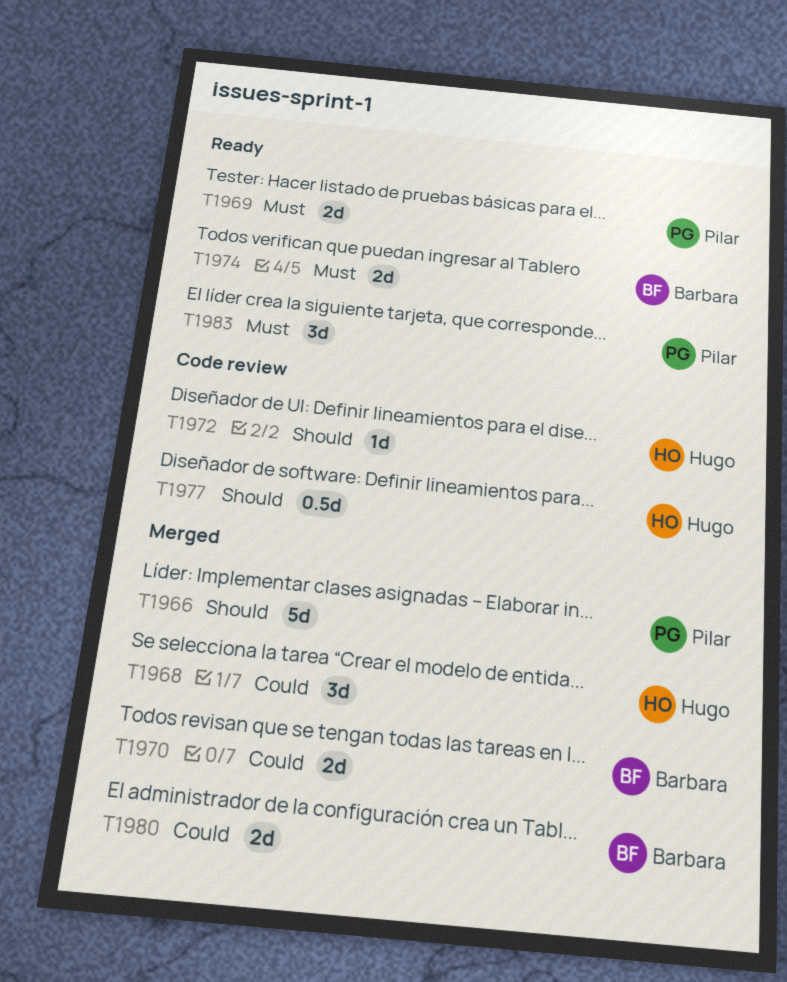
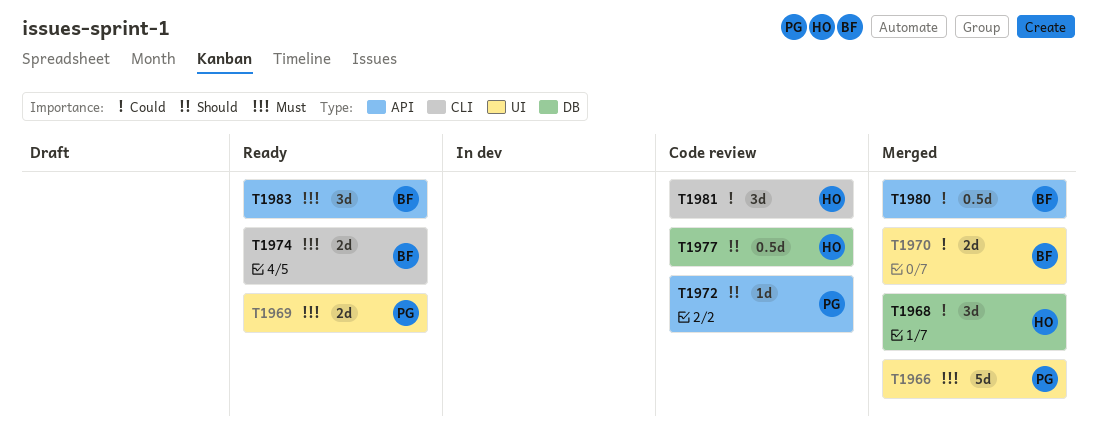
T1966, priority: Should -> Must
T1972, owner: Hugo -> Pilar
T1980, estimate: 2d -> 0.5d
T1981: none -> present
T1983, owner: Pilar -> Barbara

